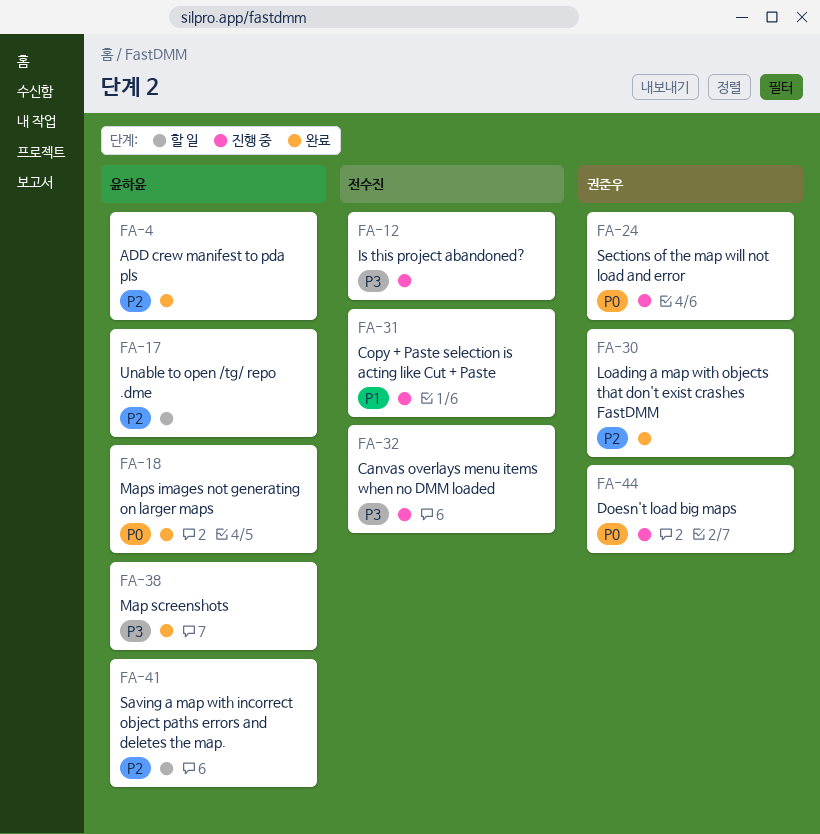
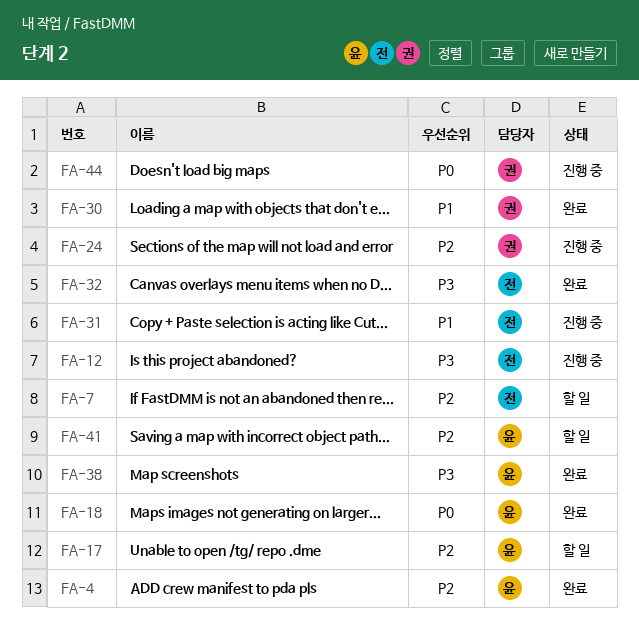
FA-7: none -> present
FA-24, priority: P0 -> P2
FA-30, priority: P2 -> P1
FA-32, status: 진행 중 -> 완료

